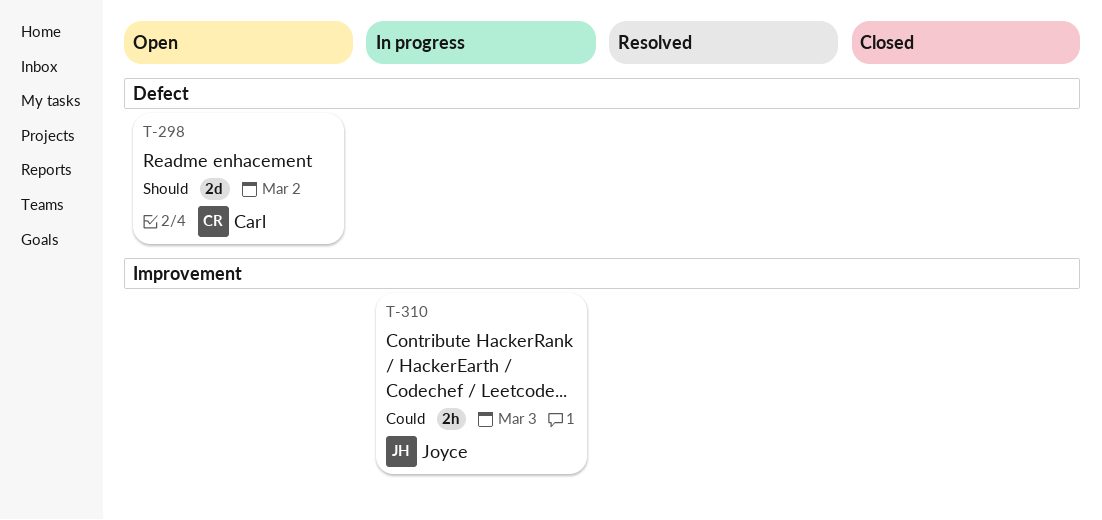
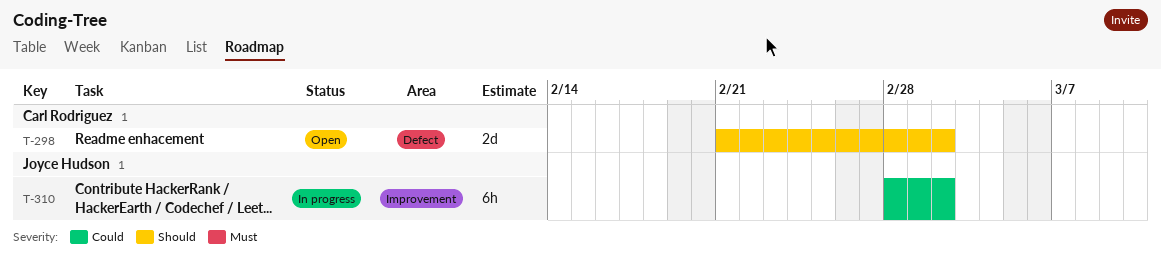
T-310, estimate: 2h -> 6h
T-310, due: Mar 3 -> Mar 2

